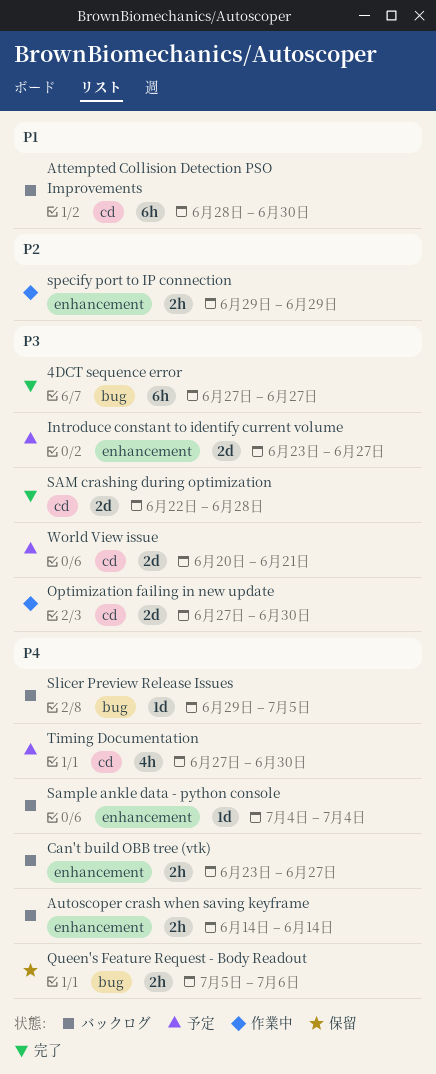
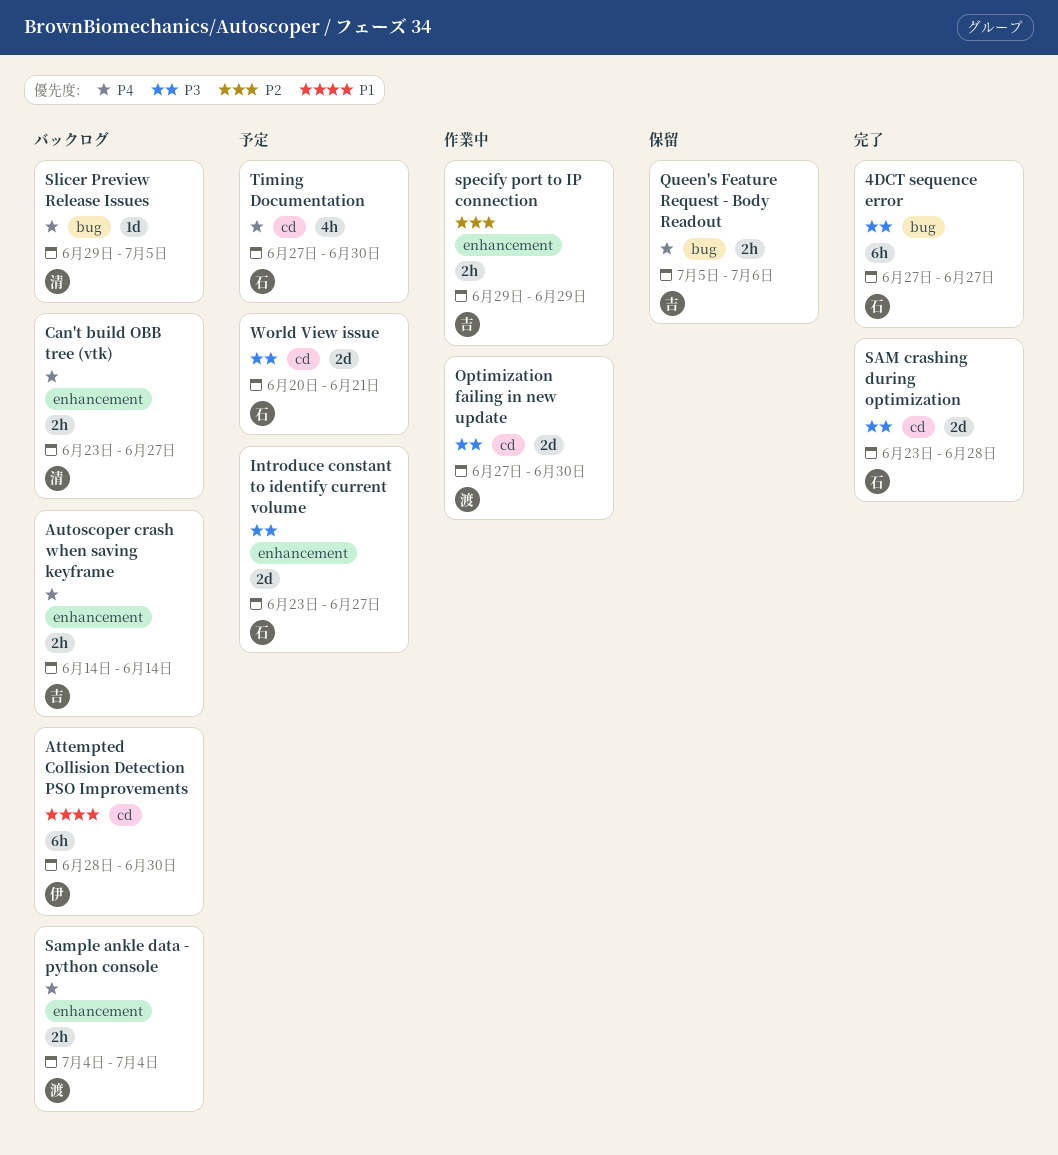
SAM crashing during optimization, start: Jun 22 -> Jun 23
Sample ankle data - python console, estimate: 1d -> 2h

